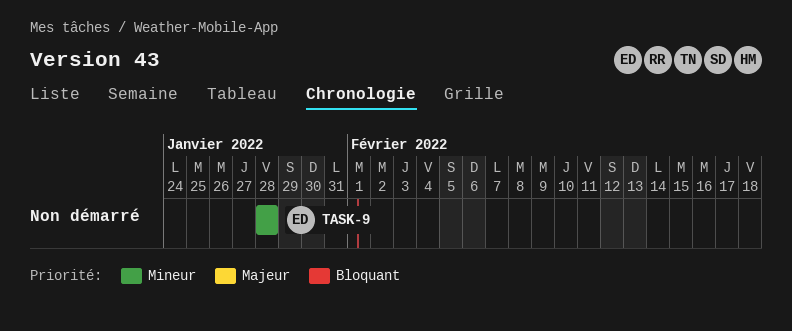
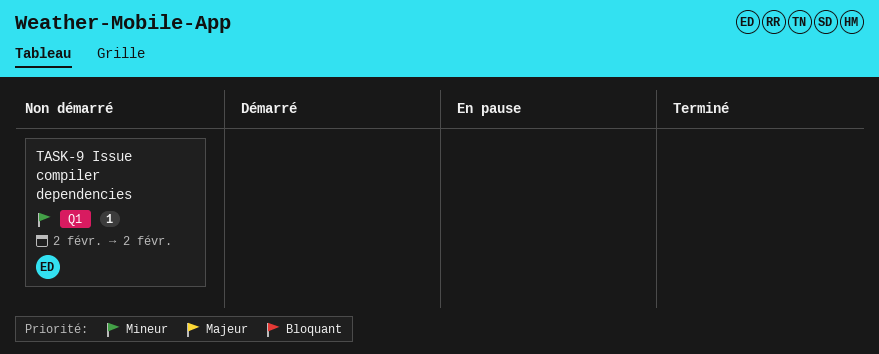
TASK-9, start: Jan 28 -> Feb 2
TASK-9, due: Jan 28 -> Feb 2

